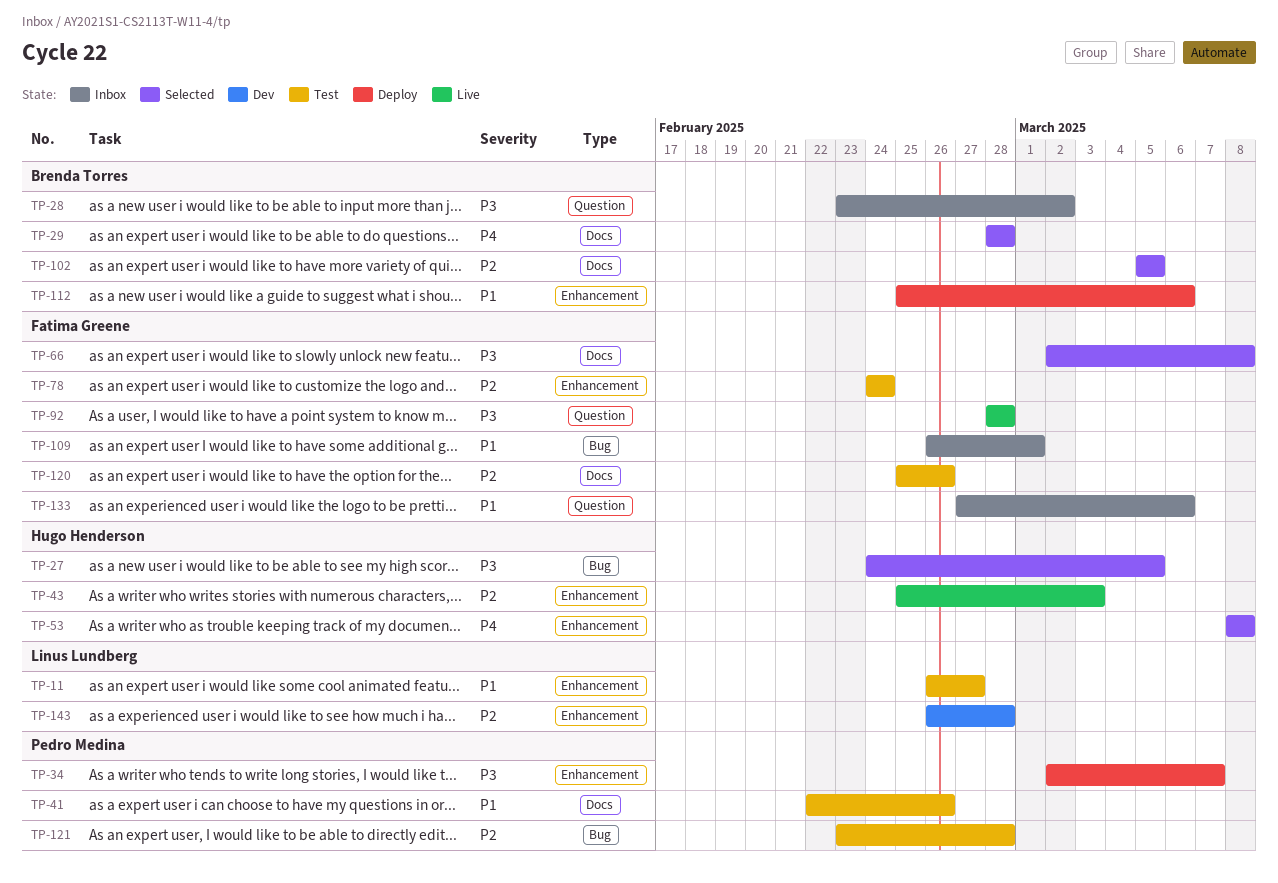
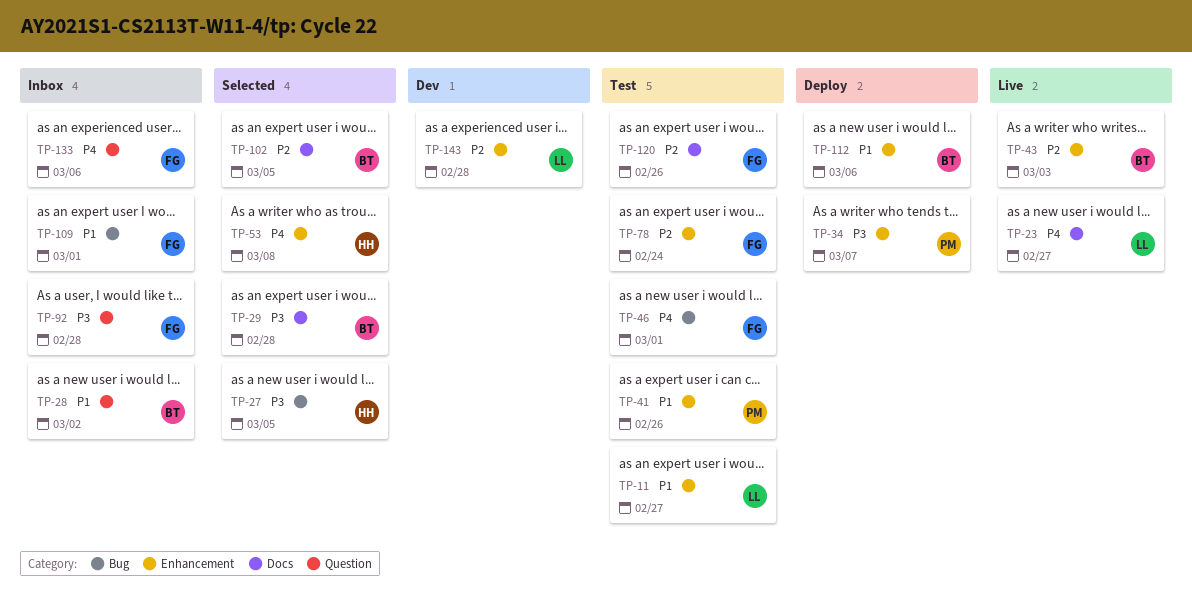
TP-23: none -> present
TP-28, priority: P3 -> P1
TP-29, priority: P4 -> P3
TP-41, label: Docs -> Enhancement
TP-43, owner: Hugo Henderson -> Brenda Torres
TP-46: none -> present
TP-66: present -> none
TP-92, status: Live -> Inbox
TP-121: present -> none
TP-133, priority: P1 -> P4

